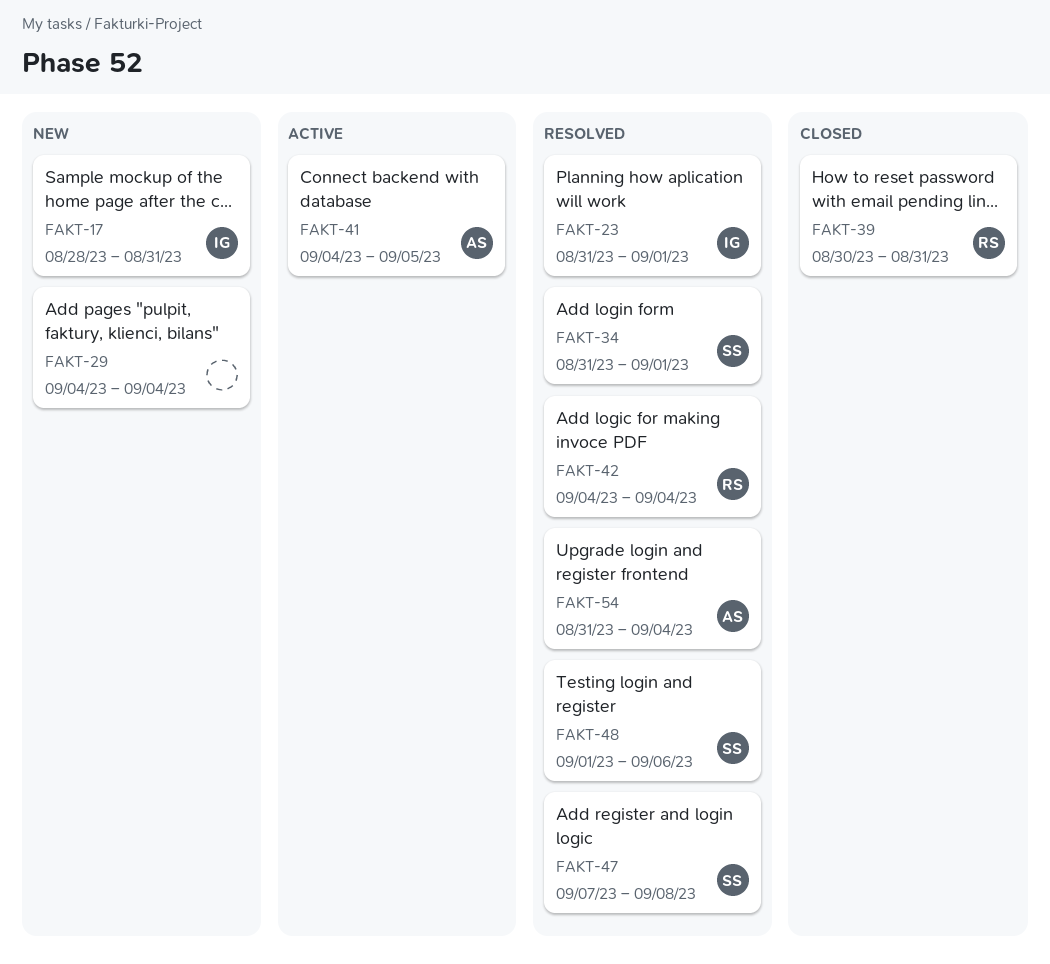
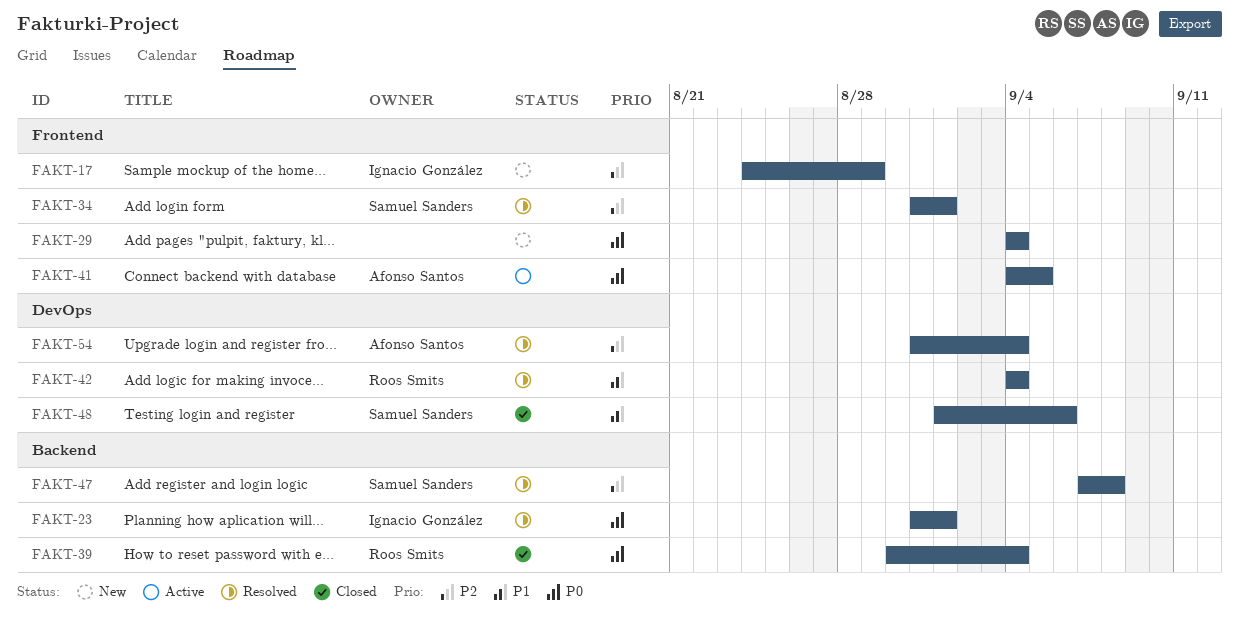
FAKT-17, start: Aug 28 -> Aug 24
FAKT-17, due: Aug 31 -> Aug 29
FAKT-39, due: Aug 31 -> Sep 4
FAKT-48, status: Resolved -> Closed

